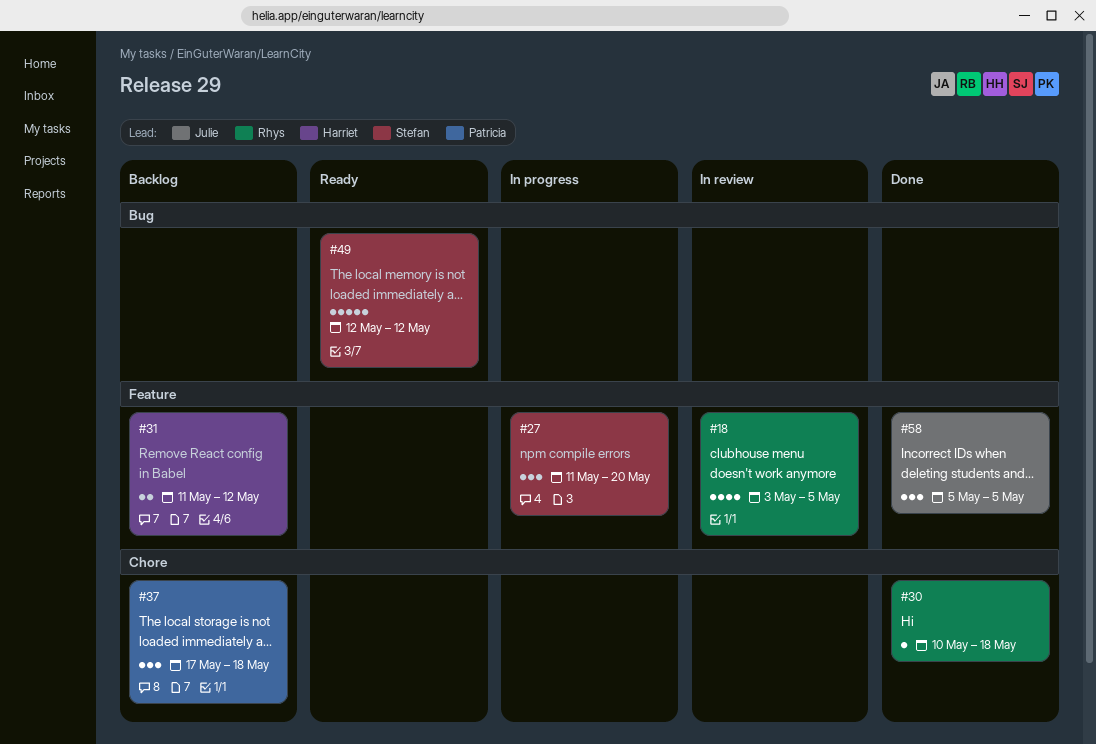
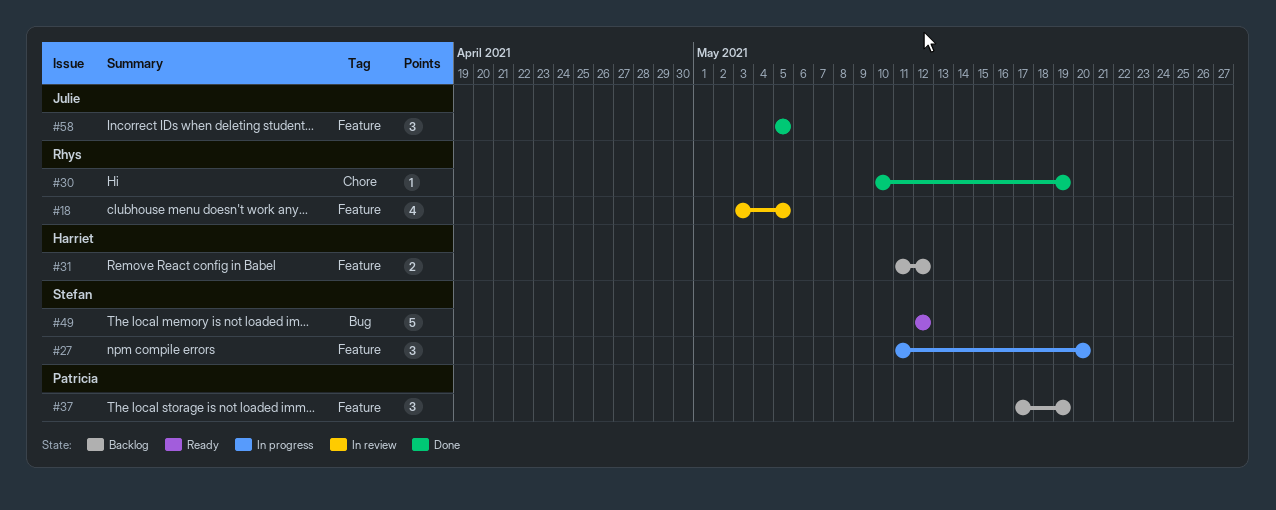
#30, due: May 18 -> May 19
#37, label: Chore -> Feature
#37, due: May 18 -> May 19

